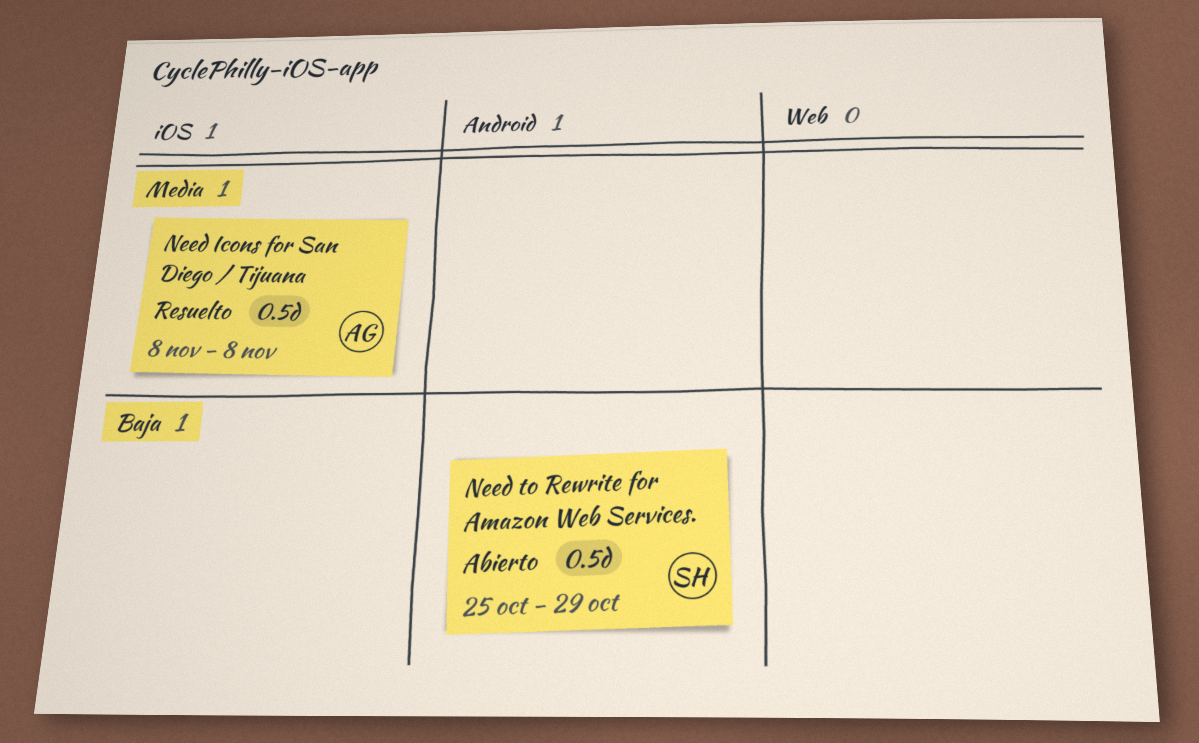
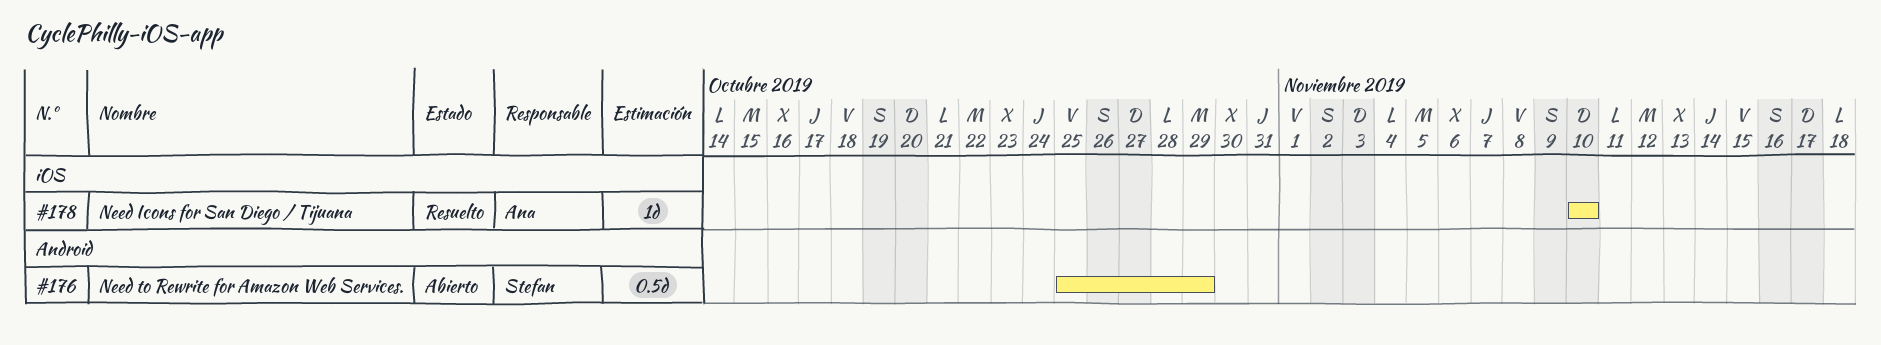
Need Icons for San Diego / Tijuana, estimate: 0.5d -> 1d
Need Icons for San Diego / Tijuana, start: Nov 8 -> Nov 10
Need Icons for San Diego / Tijuana, due: Nov 8 -> Nov 10

